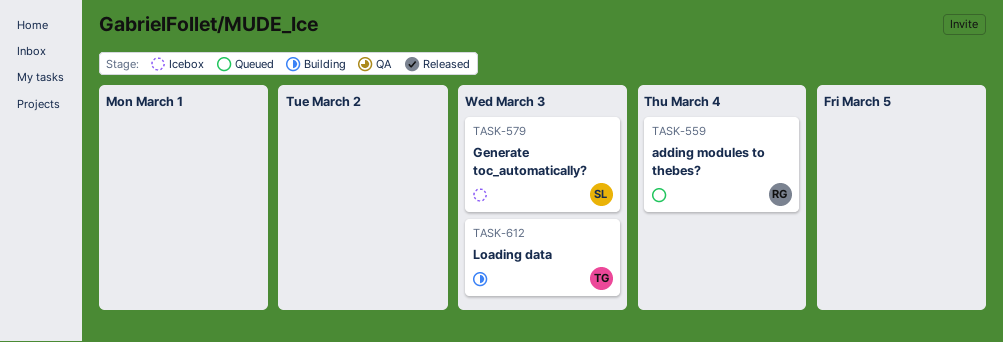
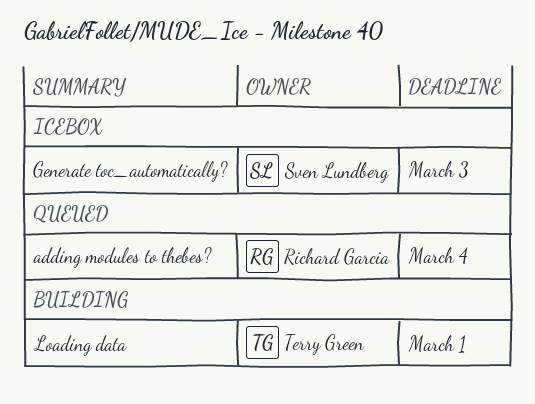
Loading data, due: Mar 3 -> Mar 1

